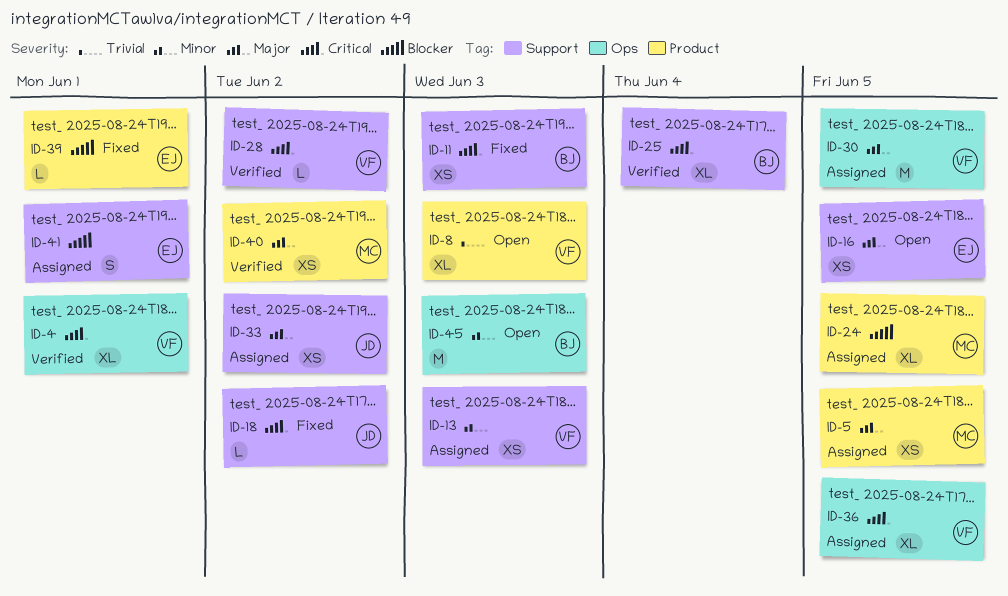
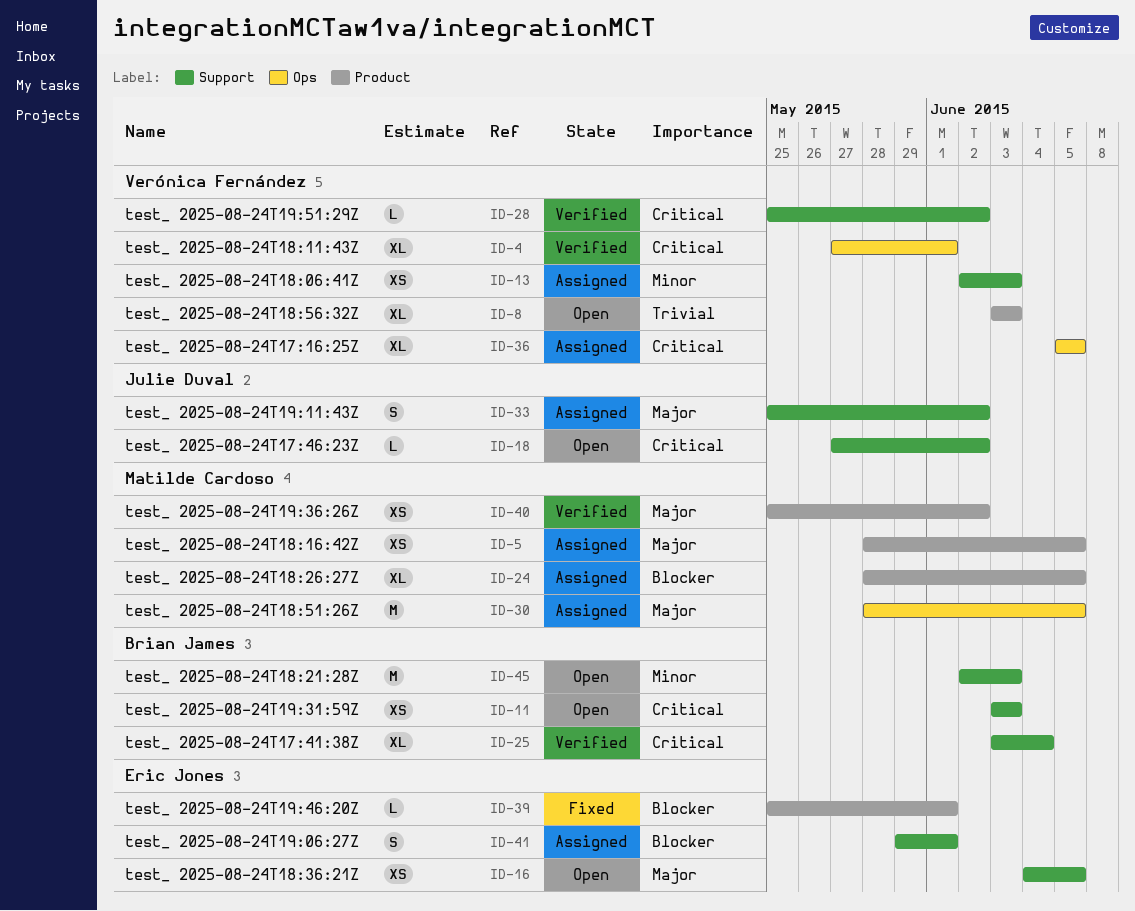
ID-11, status: Fixed -> Open
ID-18, status: Fixed -> Open
ID-30, owner: Verónica Fernández -> Matilde Cardoso
ID-33, estimate: XS -> S
ID-45, label: Ops -> Support

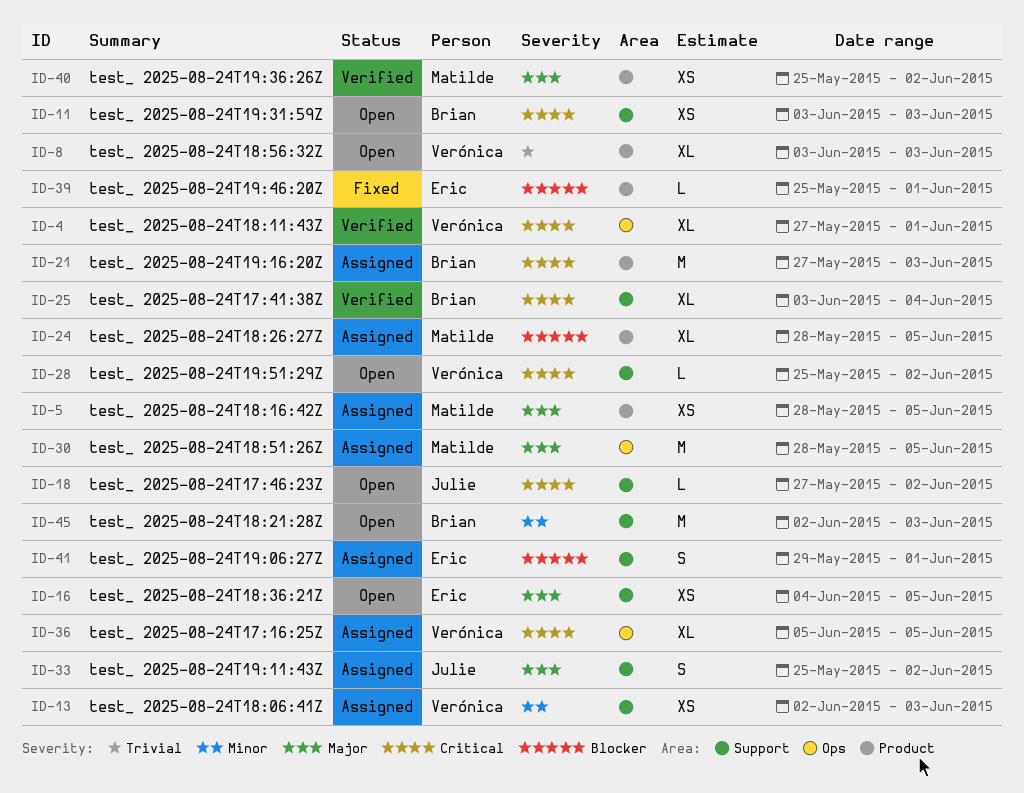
ID-21: none -> present
ID-28, status: Verified -> Open

